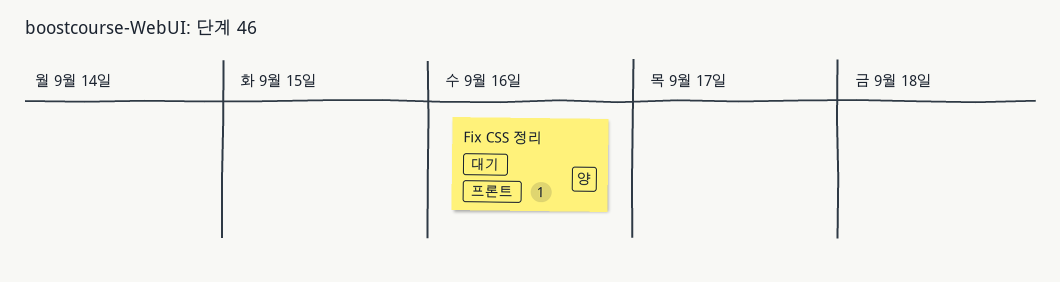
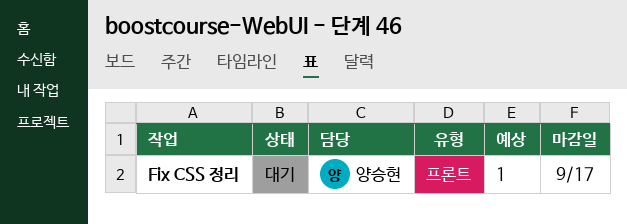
Fix CSS 정리, due: Sep 16 -> Sep 17

